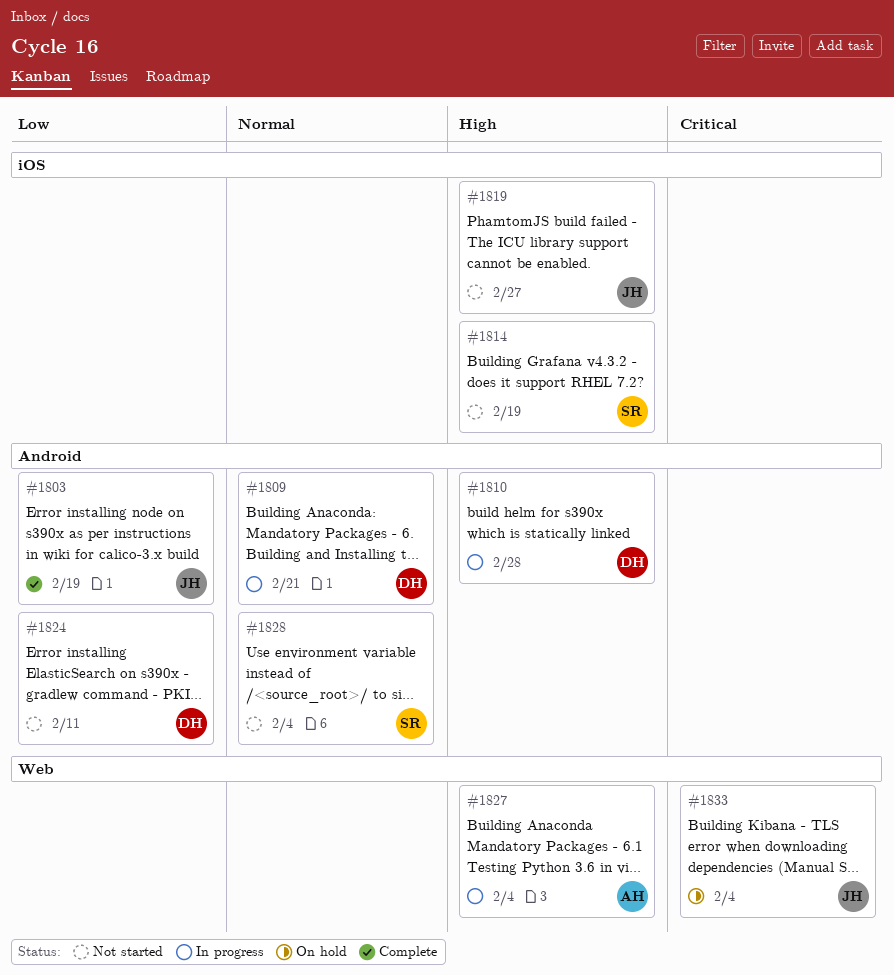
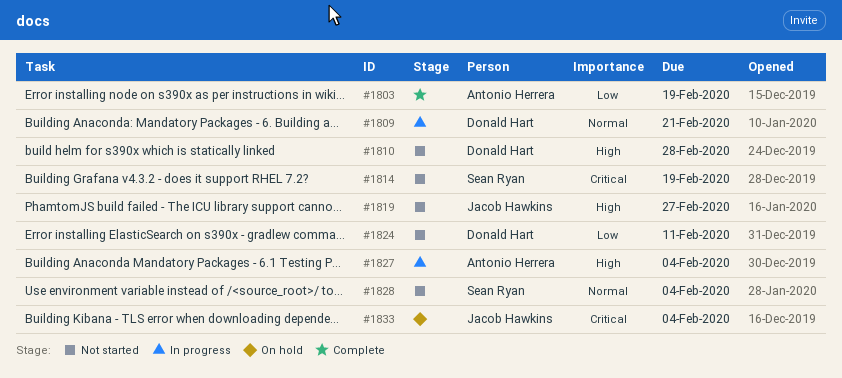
#1803, owner: Jacob Hawkins -> Antonio Herrera
#1810, status: In progress -> Not started
#1814, priority: High -> Critical

